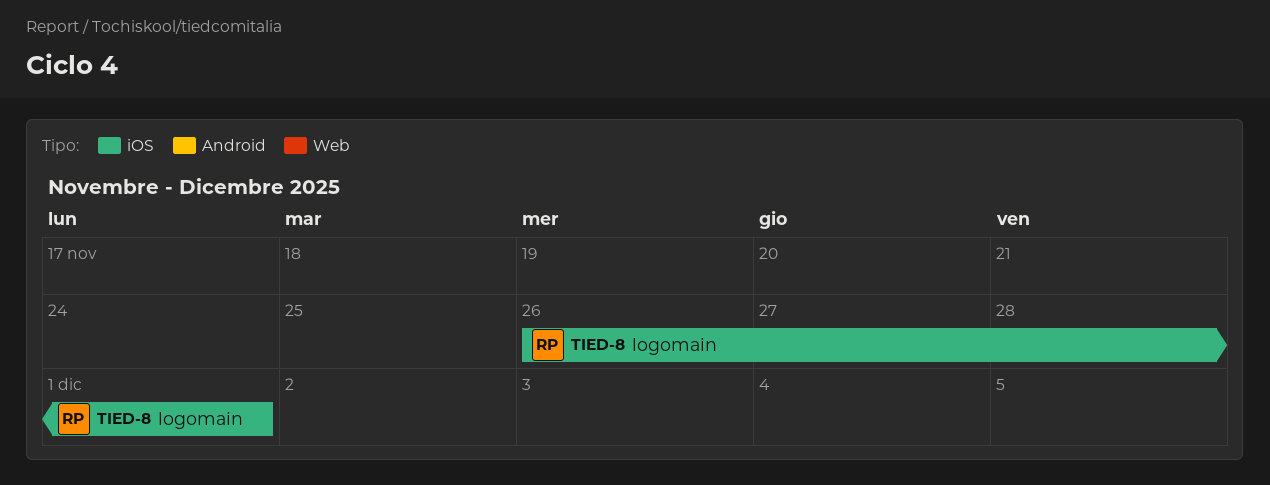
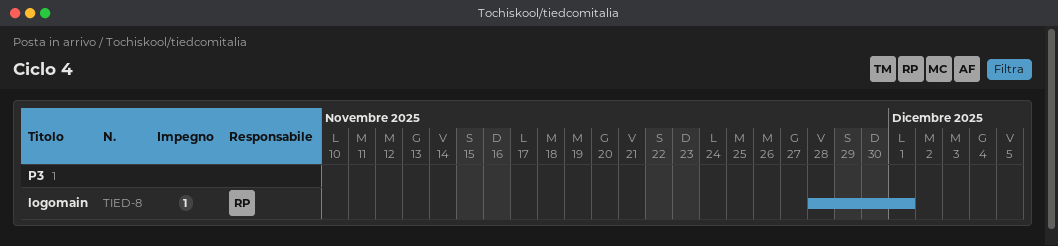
TIED-8, start: Nov 26 -> Nov 28

